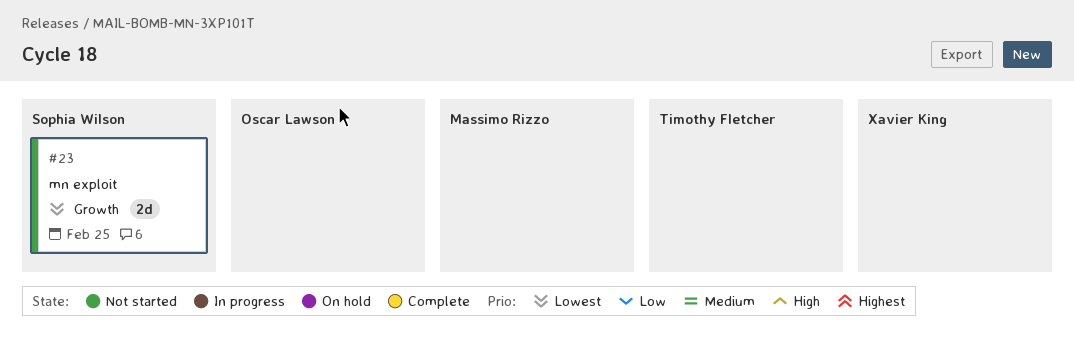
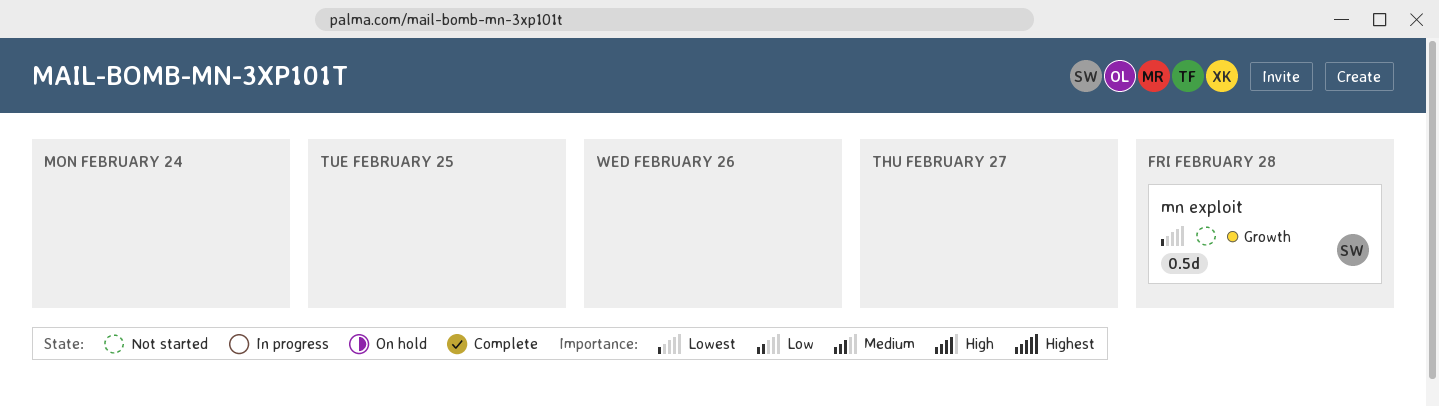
mn exploit, estimate: 2d -> 0.5d
mn exploit, due: Feb 25 -> Feb 28

